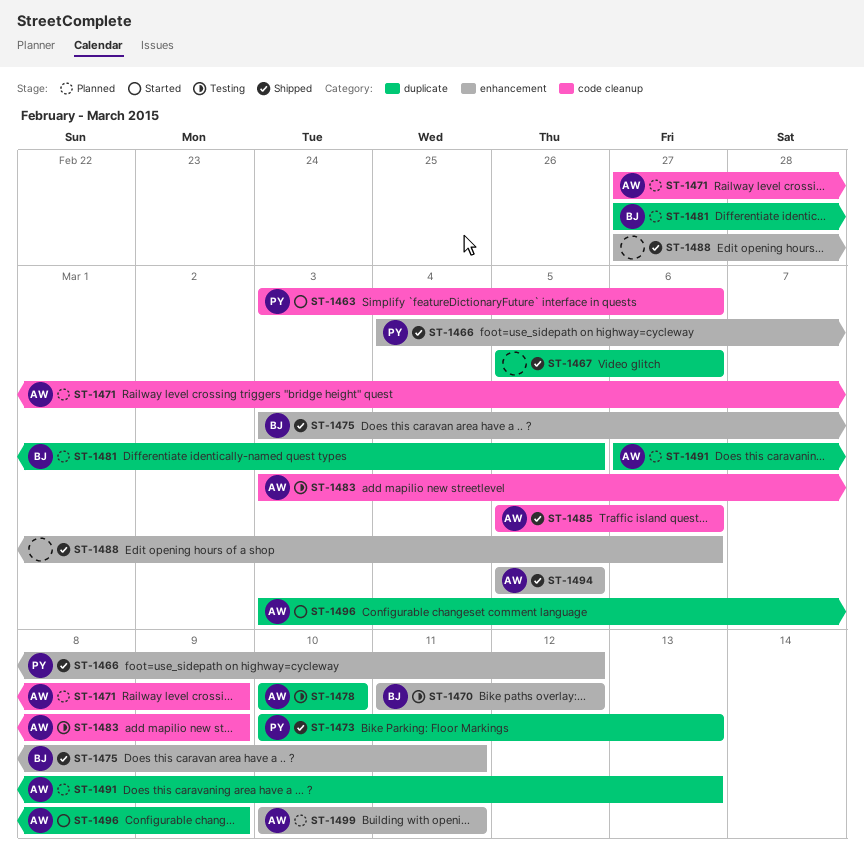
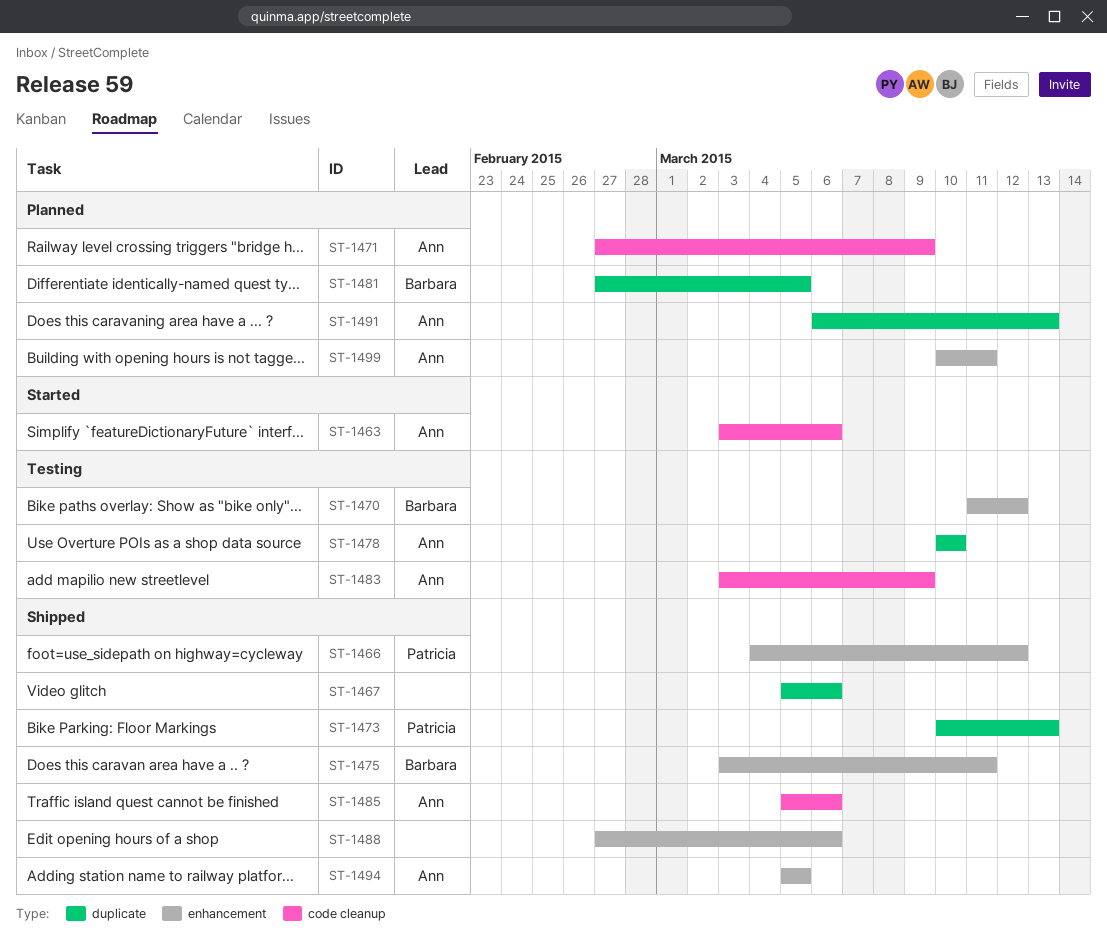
ST-1463, owner: Patricia -> Ann
ST-1496: present -> none

